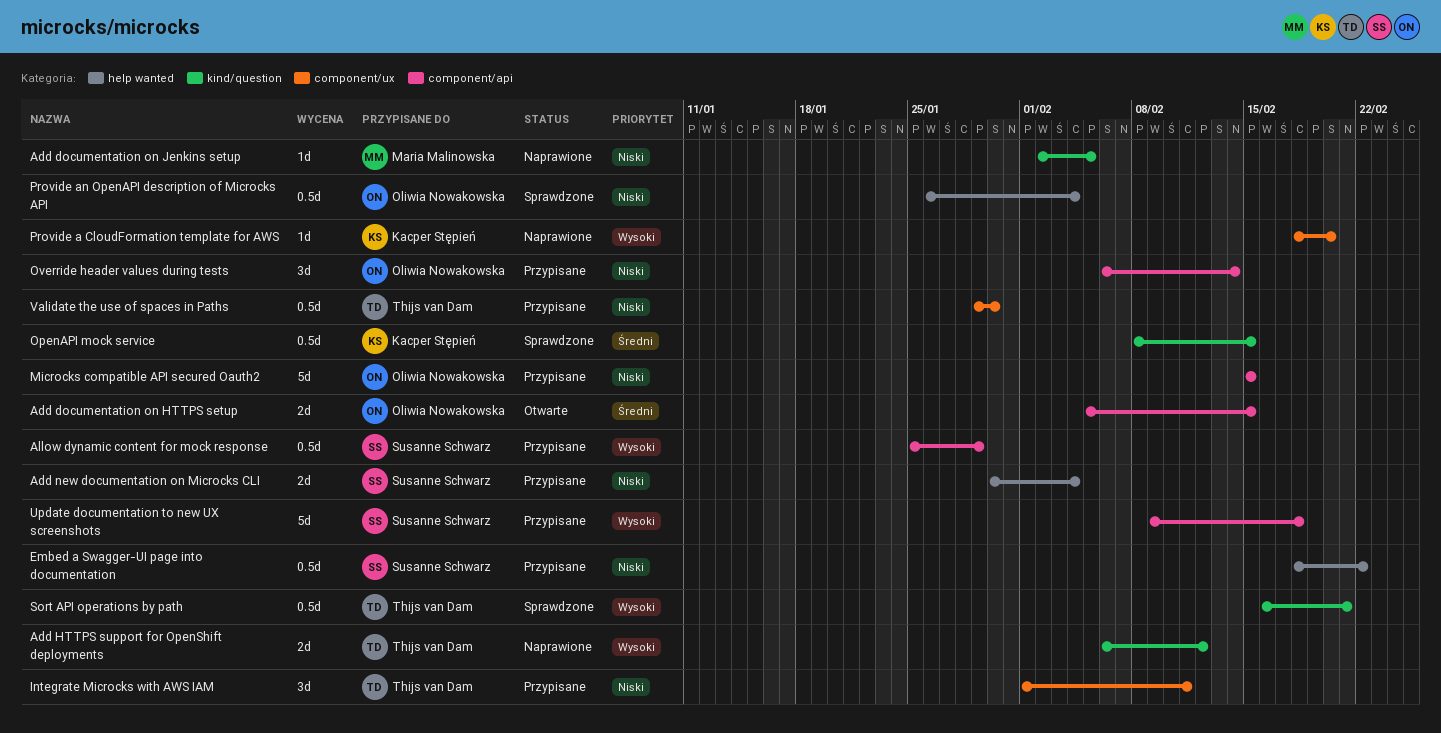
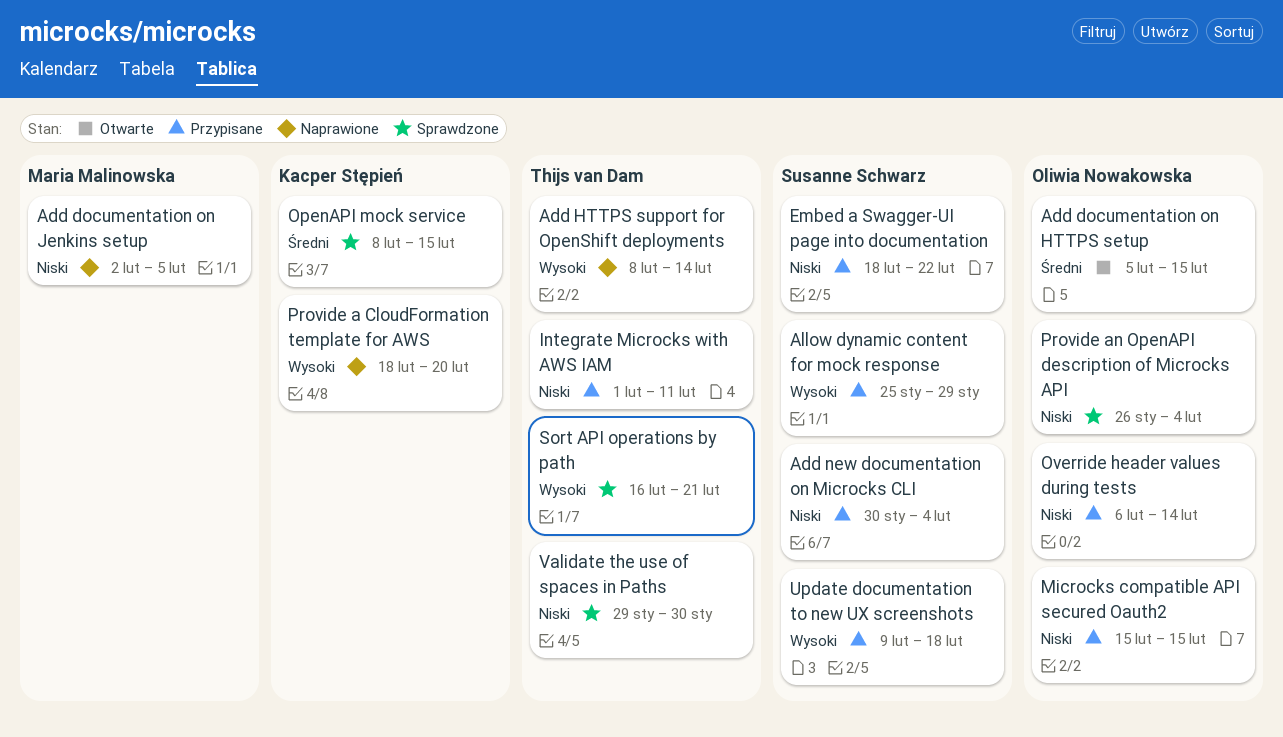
Add HTTPS support for OpenShift deployments, start: Feb 6 -> Feb 8
Add HTTPS support for OpenShift deployments, due: Feb 12 -> Feb 14
Validate the use of spaces in Paths, status: Przypisane -> Sprawdzone

